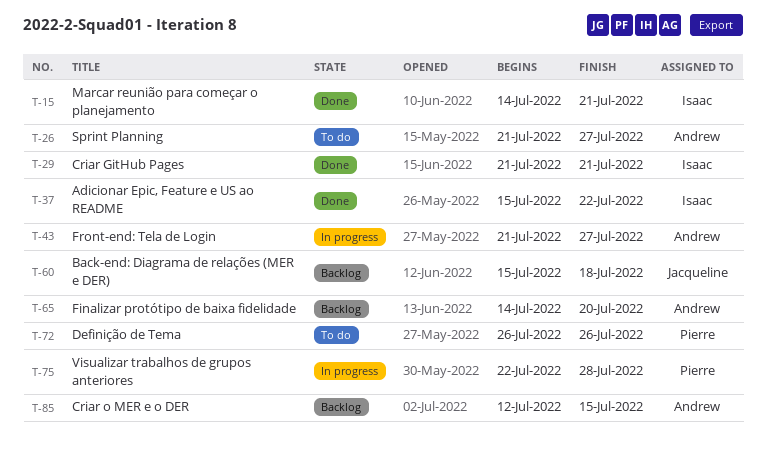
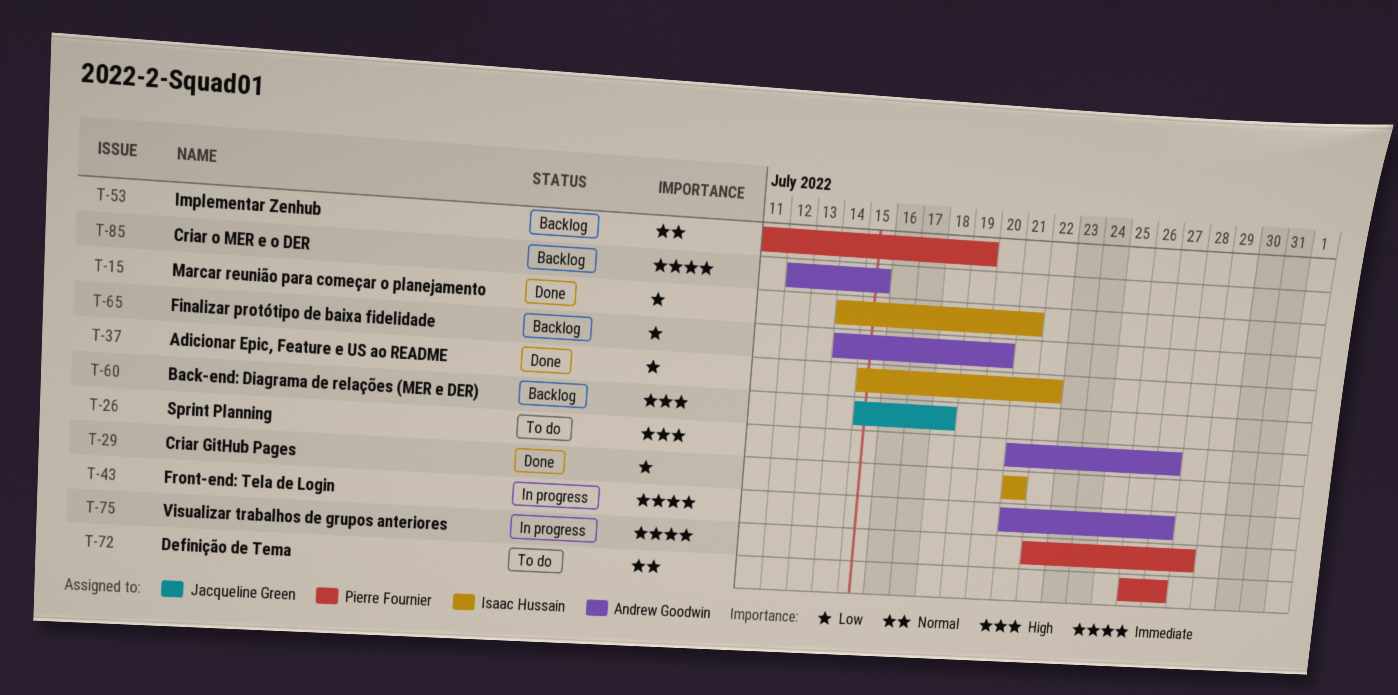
T-53: none -> present
T-72, due: Jul 26 -> Jul 27

